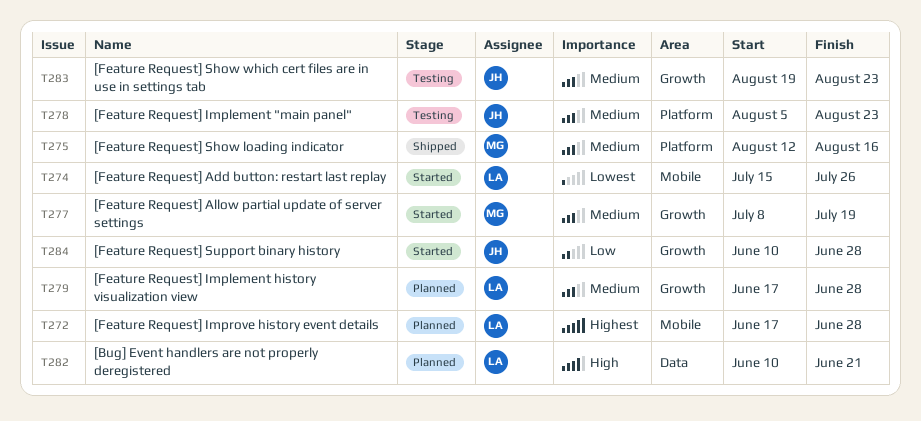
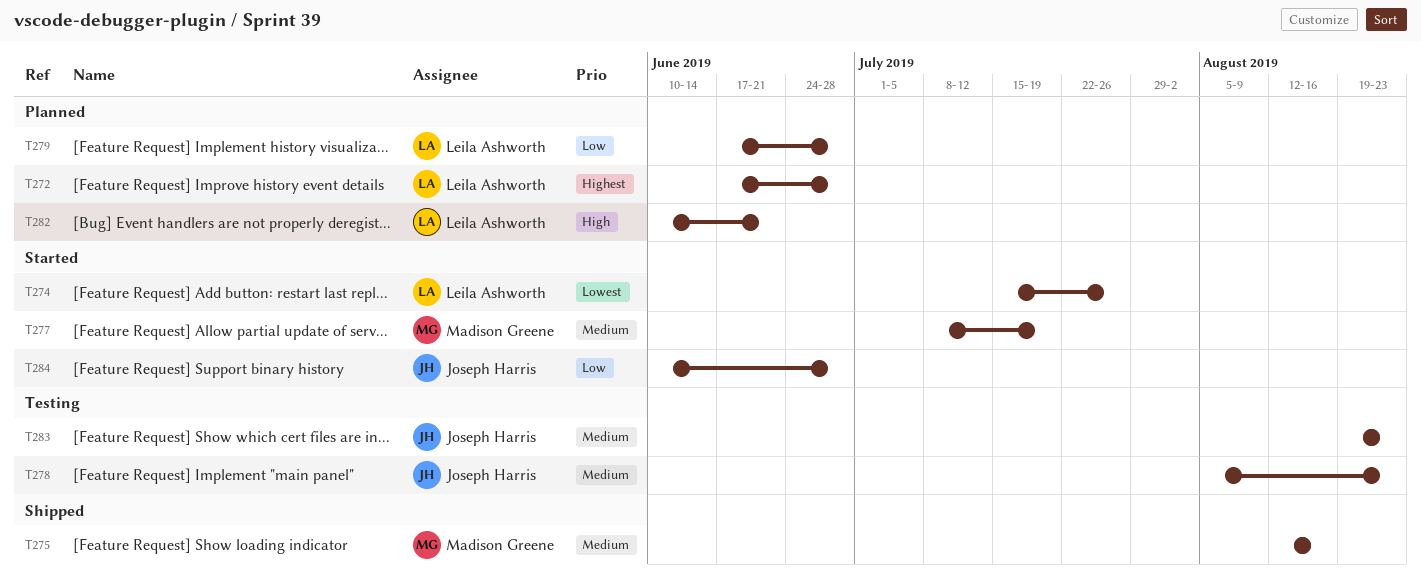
T279, priority: Medium -> Low

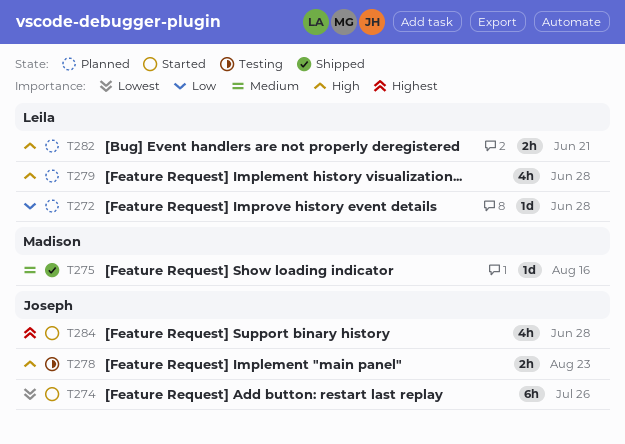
T272, priority: Highest -> Low
T274, owner: Leila Ashworth -> Joseph Harris
T277: present -> none
T278, priority: Medium -> High
T279, priority: Low -> High
T283: present -> none
T284, priority: Low -> Highest

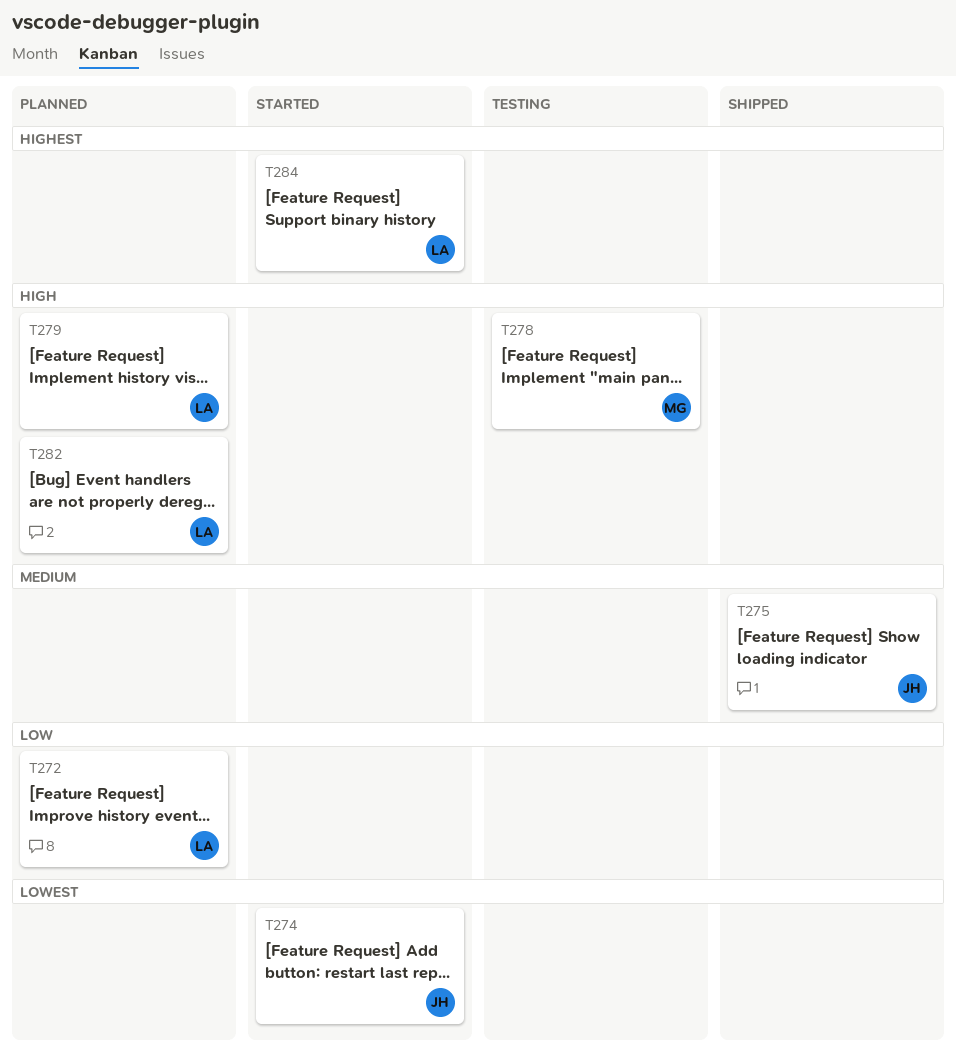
T275, owner: Madison -> Joseph
T278, owner: Joseph -> Madison
T284, owner: Joseph -> Leila

